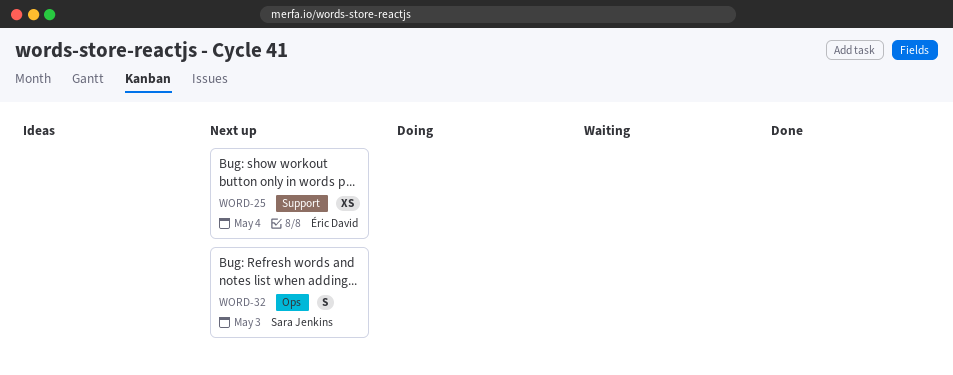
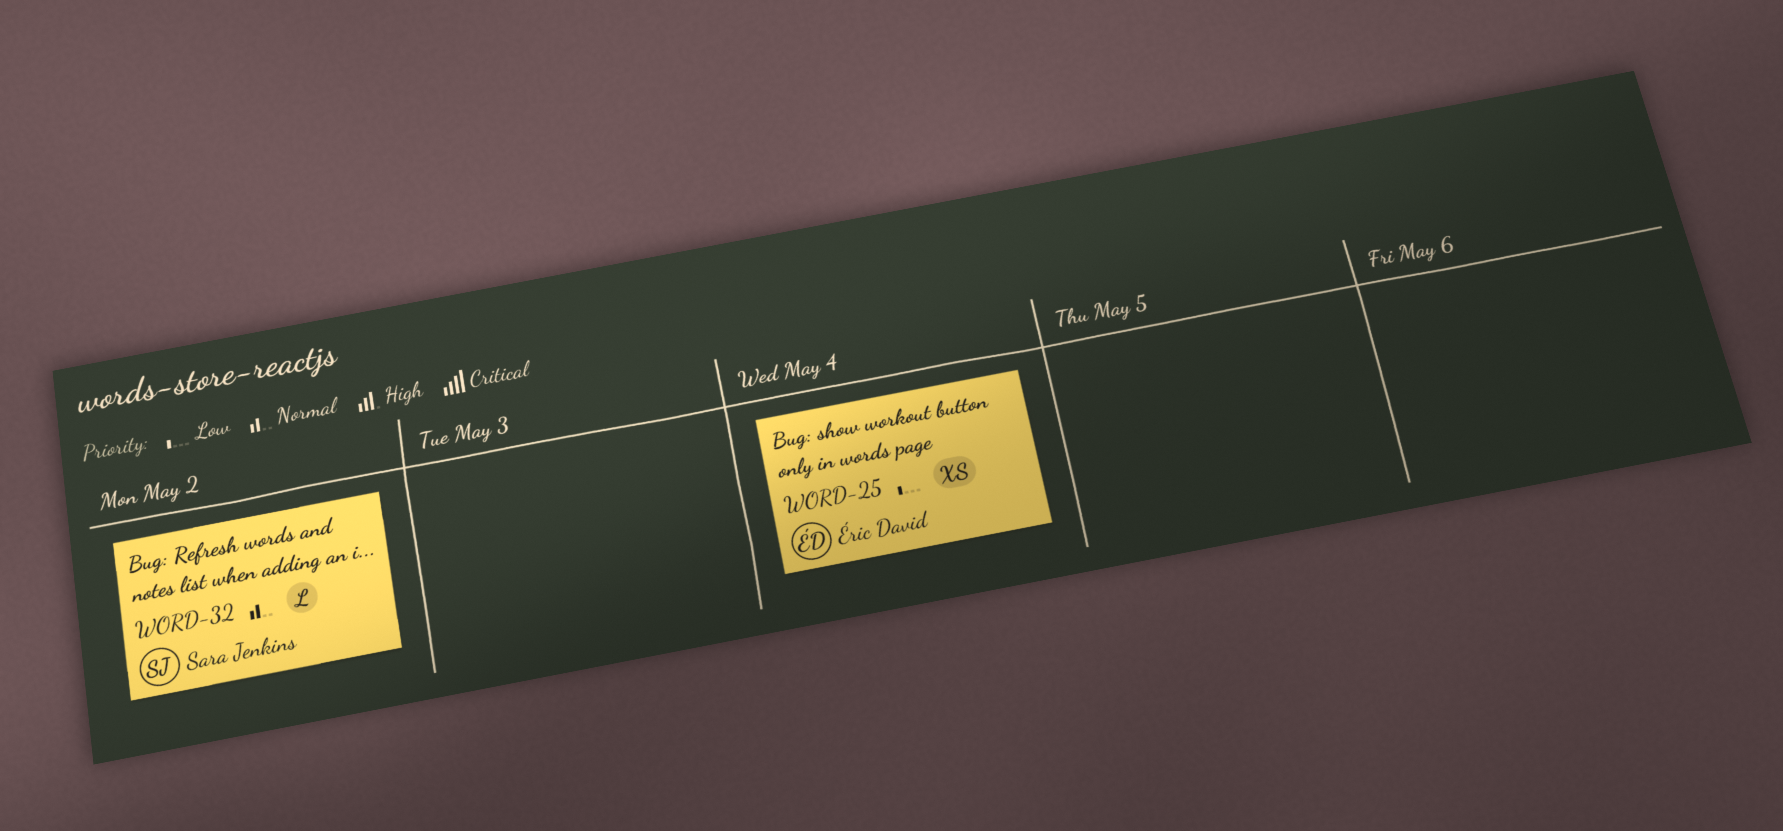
WORD-32, estimate: S -> L
WORD-32, due: May 3 -> May 2

